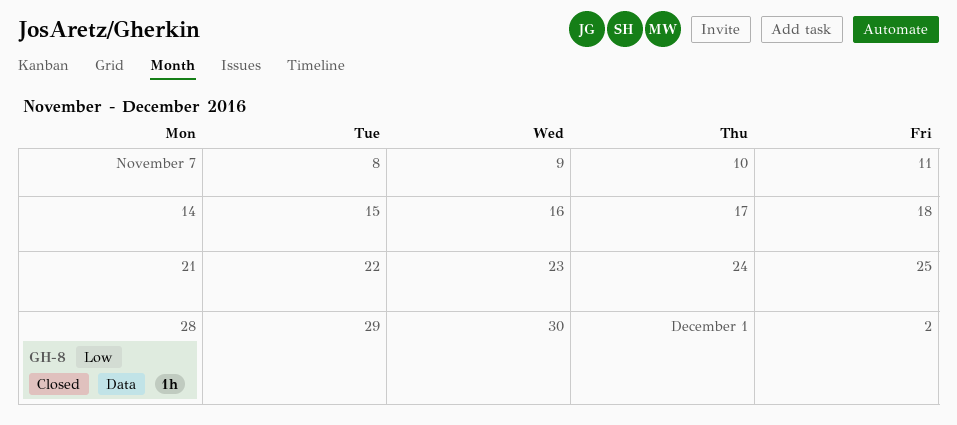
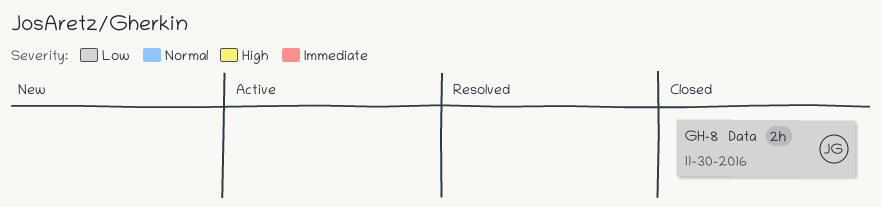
GH-8, estimate: 1h -> 2h
GH-8, due: Nov 28 -> Nov 30

